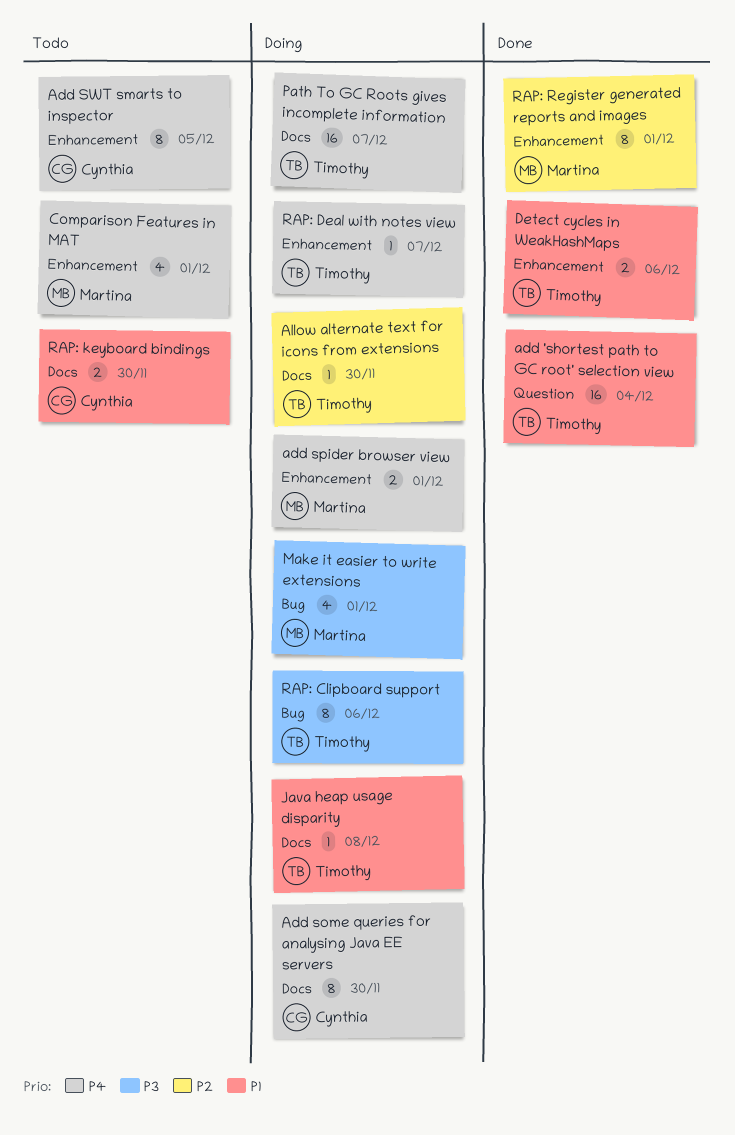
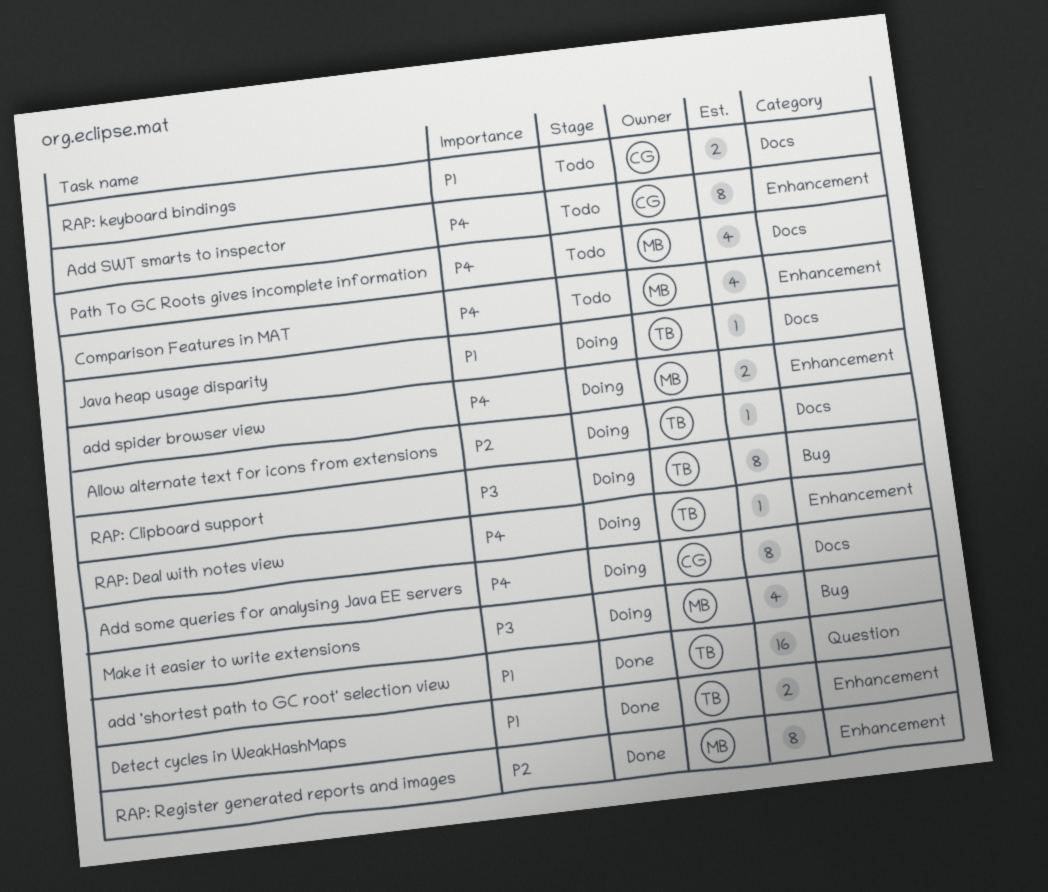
Path To GC Roots gives incomplete information, status: Doing -> Todo
Path To GC Roots gives incomplete information, owner: Timothy -> Martina
Path To GC Roots gives incomplete information, estimate: 16 -> 4

